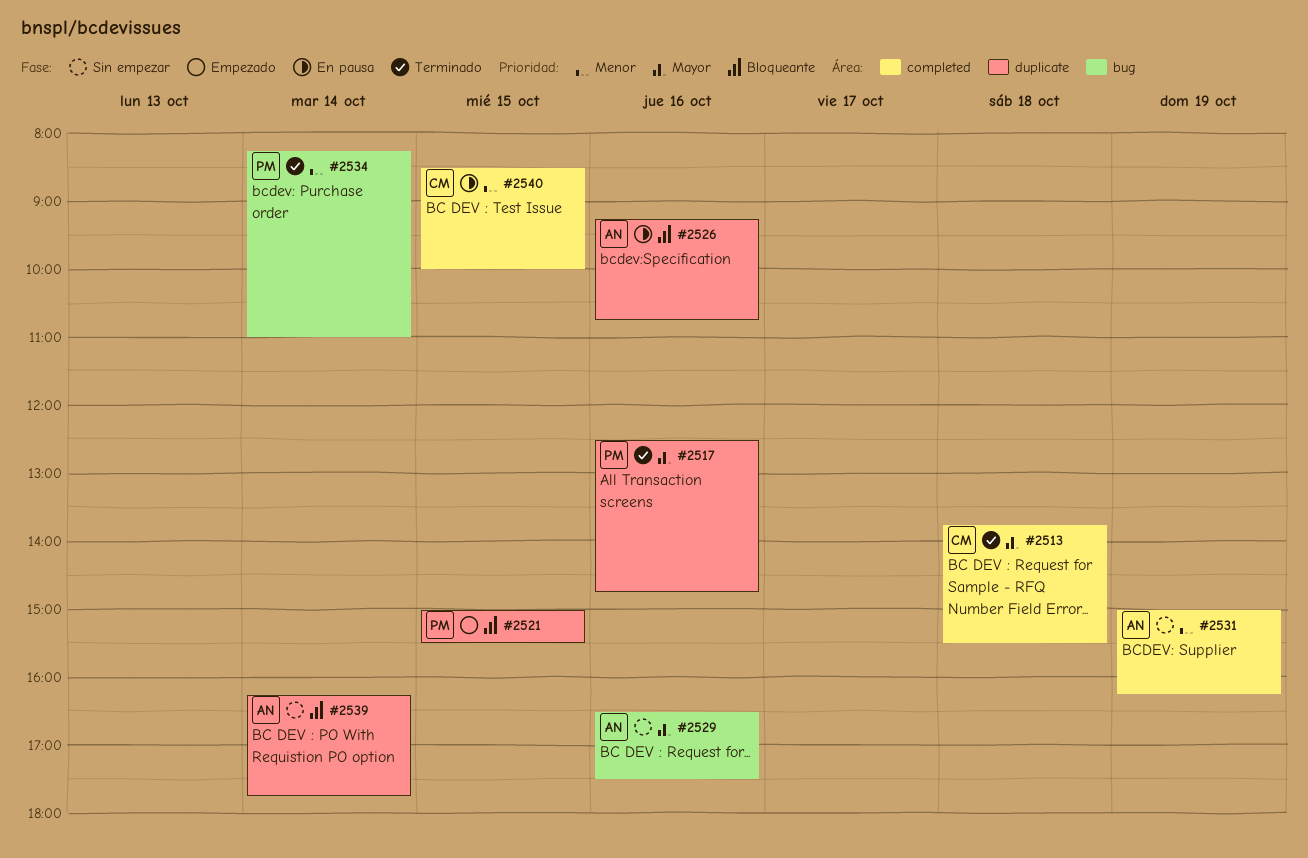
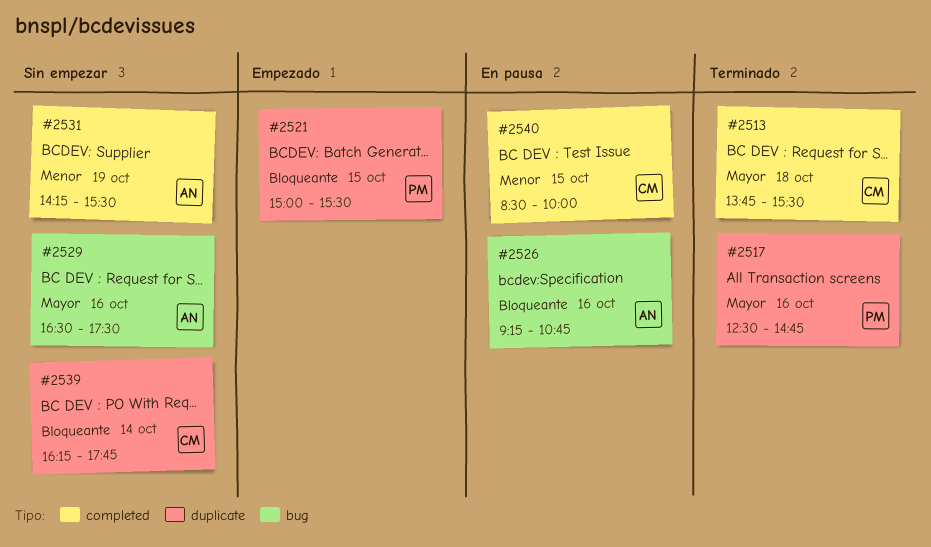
#2526, label: duplicate -> bug
#2531, begins: 15:00 -> 14:15
#2531, ends: 16:15 -> 15:30
#2534: present -> none
#2539, owner: AN -> CM

